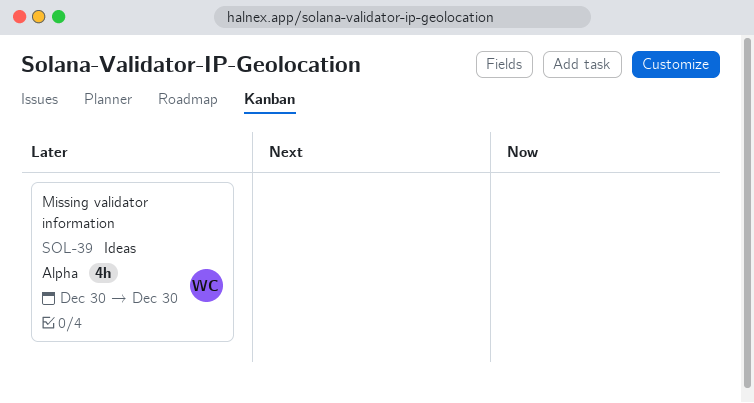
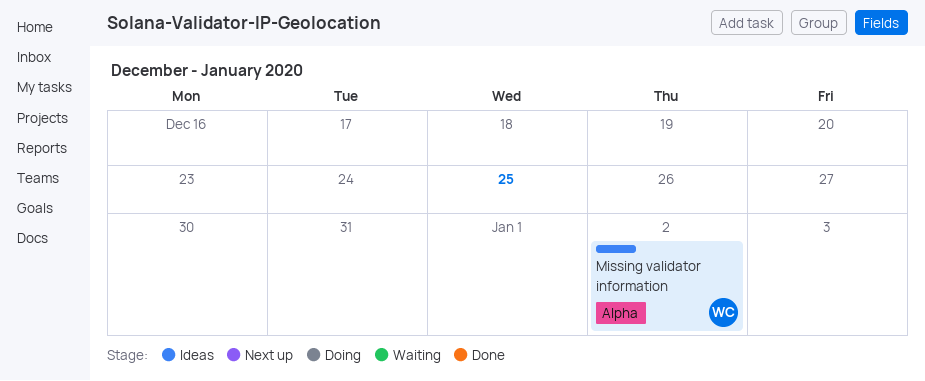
Missing validator information, due: Dec 30 -> Jan 2

